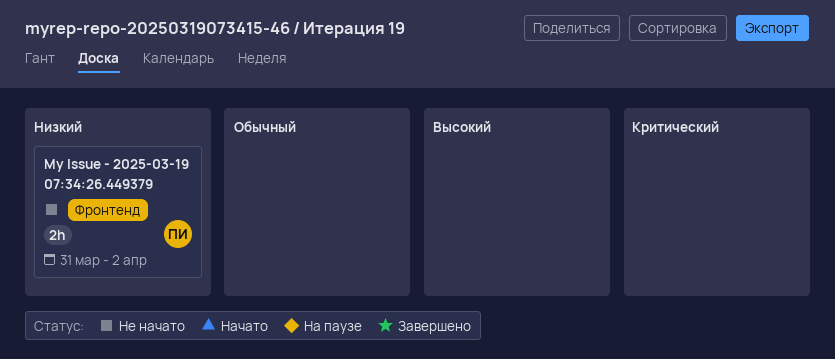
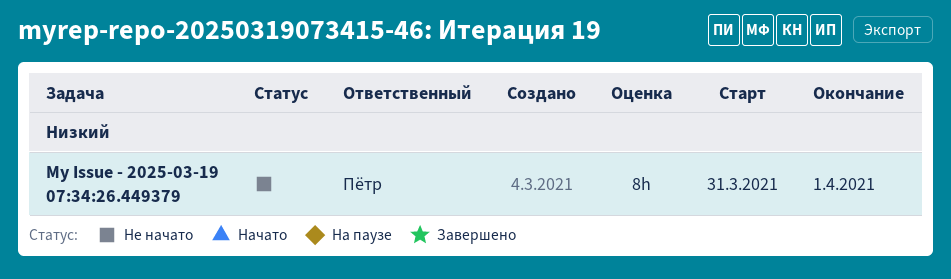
My Issue - 2025-03-19 07:34:26.449379, estimate: 2h -> 8h
My Issue - 2025-03-19 07:34:26.449379, due: Apr 2 -> Apr 1

